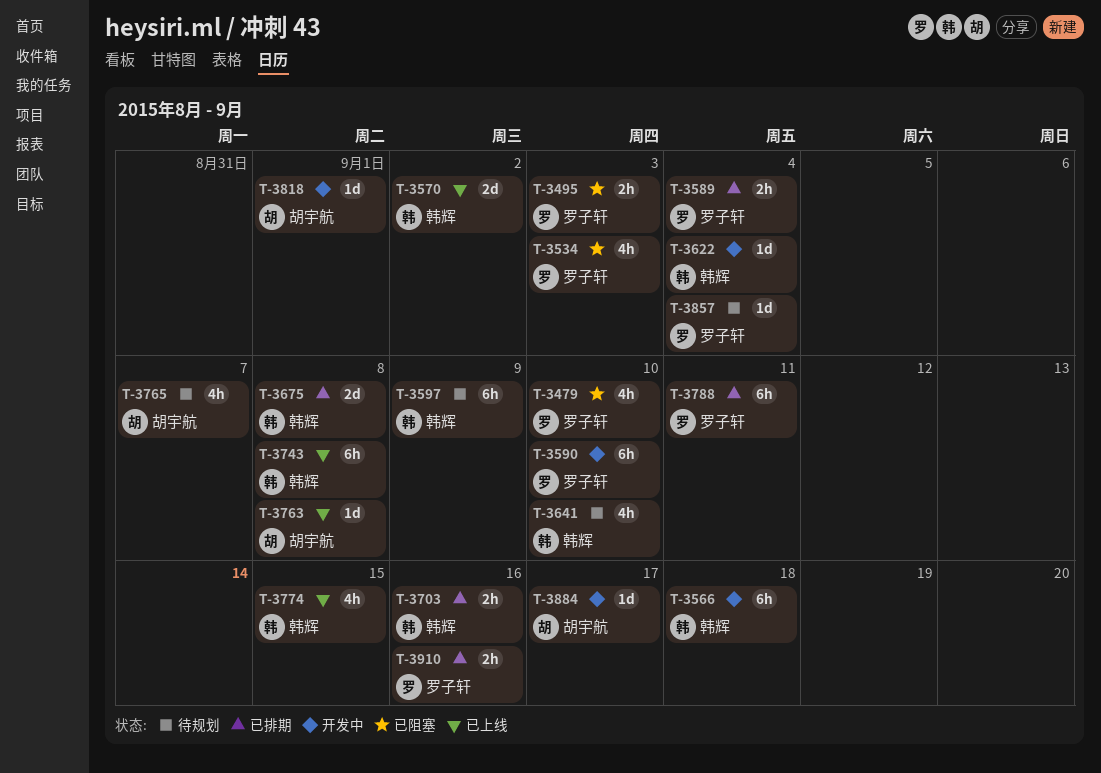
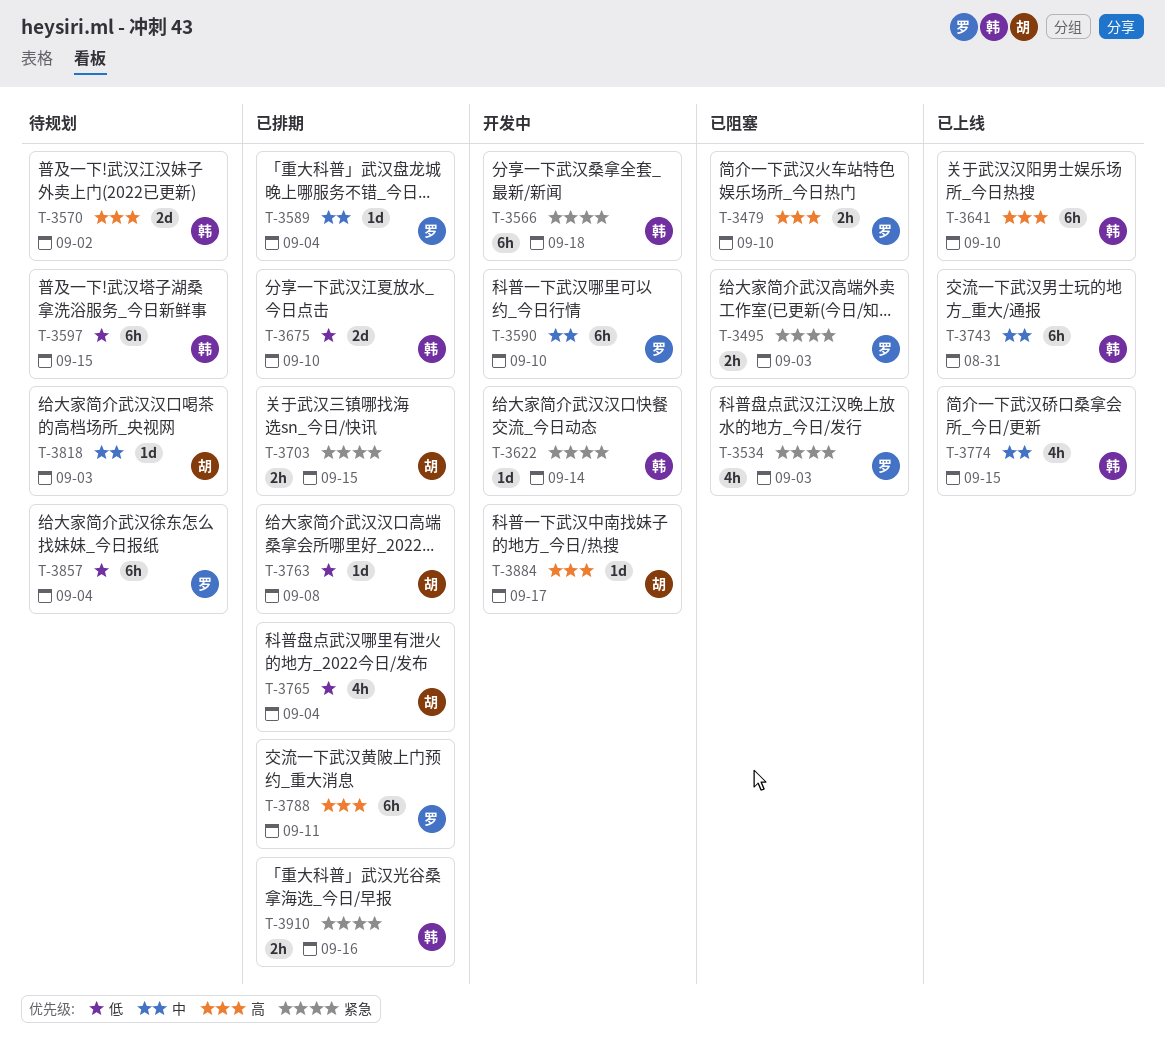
T-3479, estimate: 4h -> 2h
T-3570, status: 已上线 -> 待规划
T-3589, estimate: 2h -> 1d
T-3597, due: Sep 9 -> Sep 15
T-3622, due: Sep 4 -> Sep 14
T-3641, status: 待规划 -> 已上线
T-3641, estimate: 4h -> 6h
T-3675, due: Sep 8 -> Sep 10
T-3703, owner: 韩辉 -> 胡宇航
T-3703, due: Sep 16 -> Sep 15
T-3743, due: Sep 8 -> Aug 31
T-3763, status: 已上线 -> 已排期
T-3765, status: 待规划 -> 已排期
T-3765, due: Sep 7 -> Sep 4
T-3818, status: 开发中 -> 待规划
T-3818, due: Sep 1 -> Sep 3
T-3857, estimate: 1d -> 6h
T-3910, owner: 罗子轩 -> 韩辉

